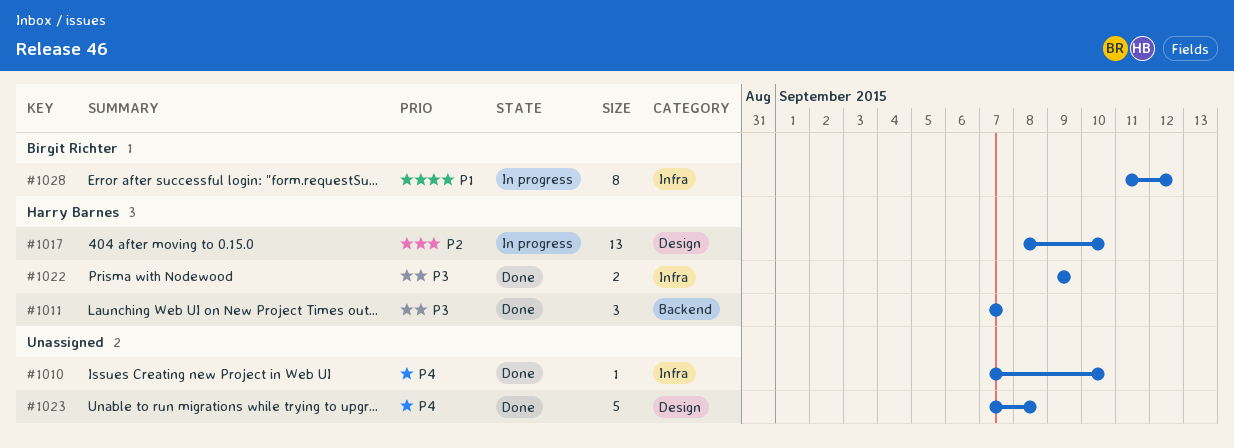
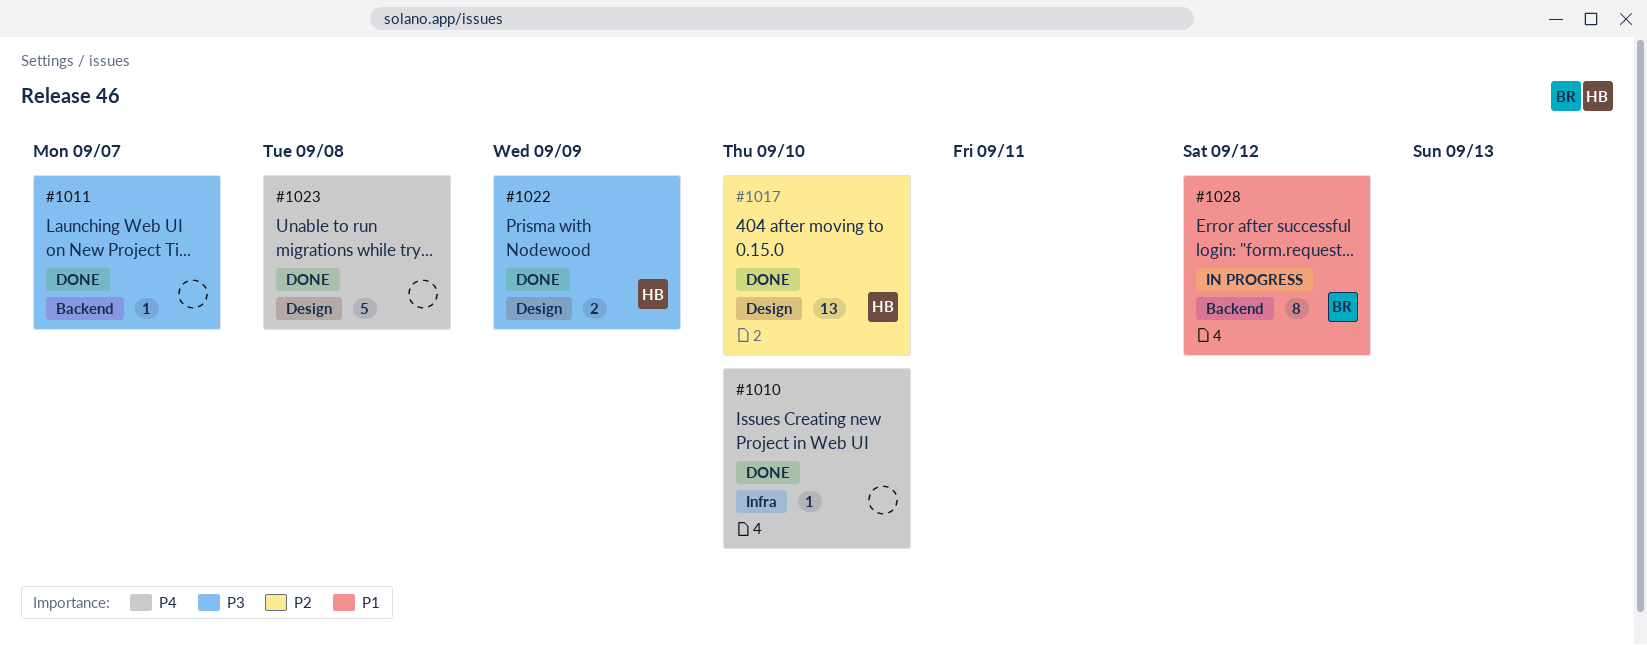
#1011, owner: Harry Barnes -> none
#1011, estimate: 3 -> 1
#1017, status: In progress -> Done
#1022, label: Infra -> Design
#1028, label: Infra -> Backend

